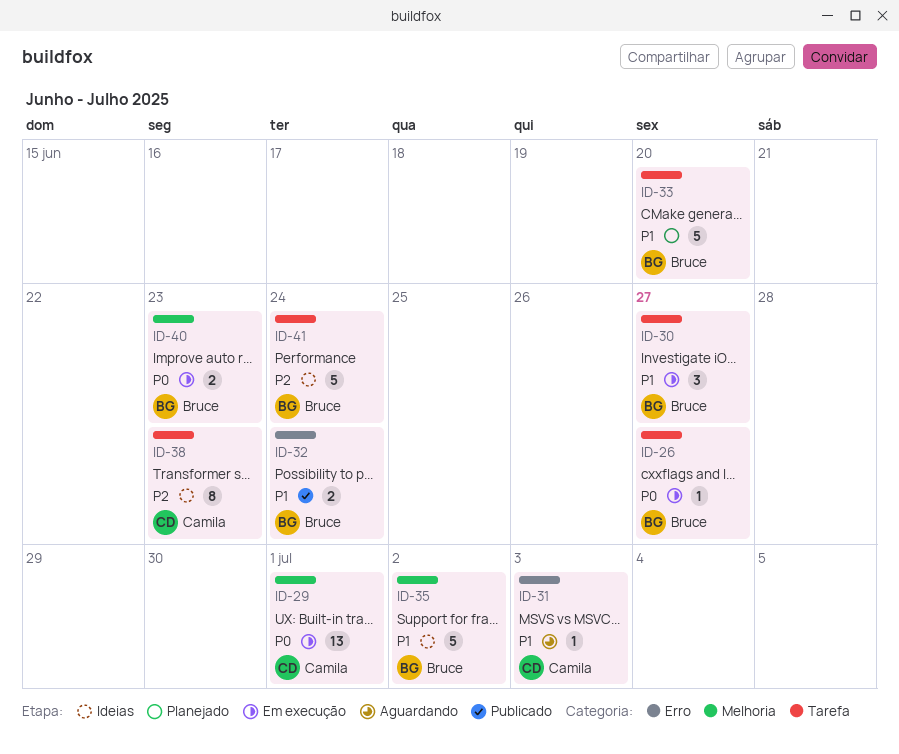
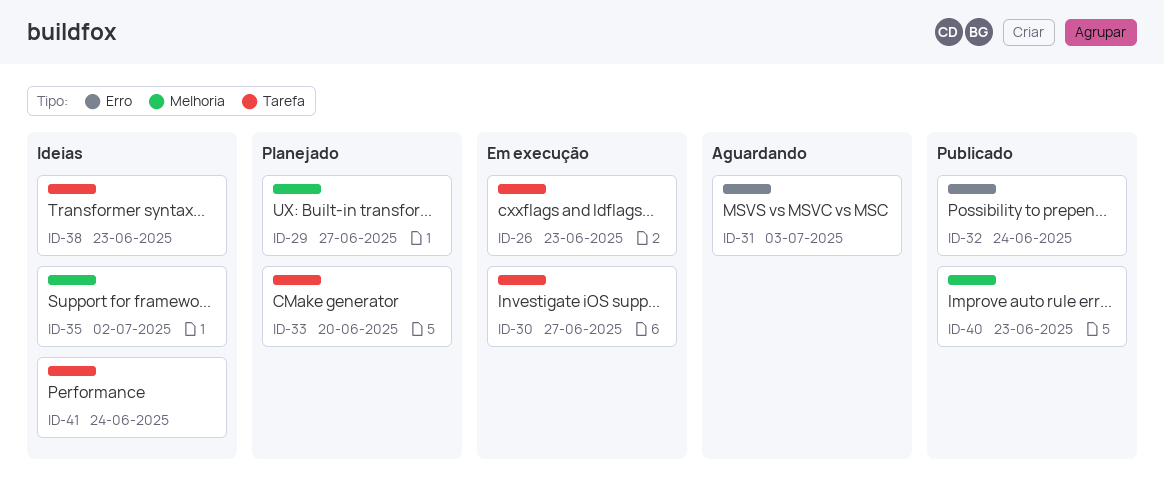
ID-26, due: Jun 27 -> Jun 23
ID-29, status: Em execução -> Planejado
ID-29, due: Jul 1 -> Jun 27
ID-40, status: Em execução -> Publicado

